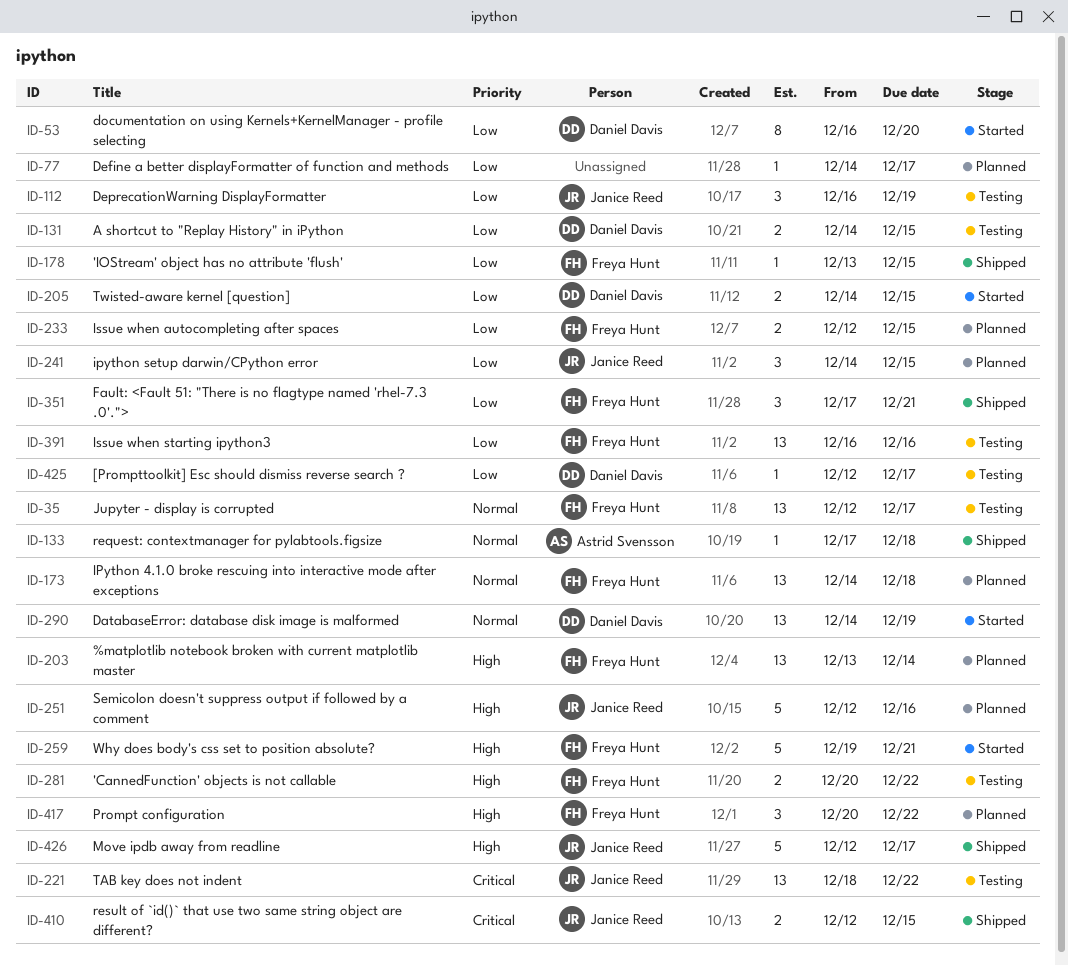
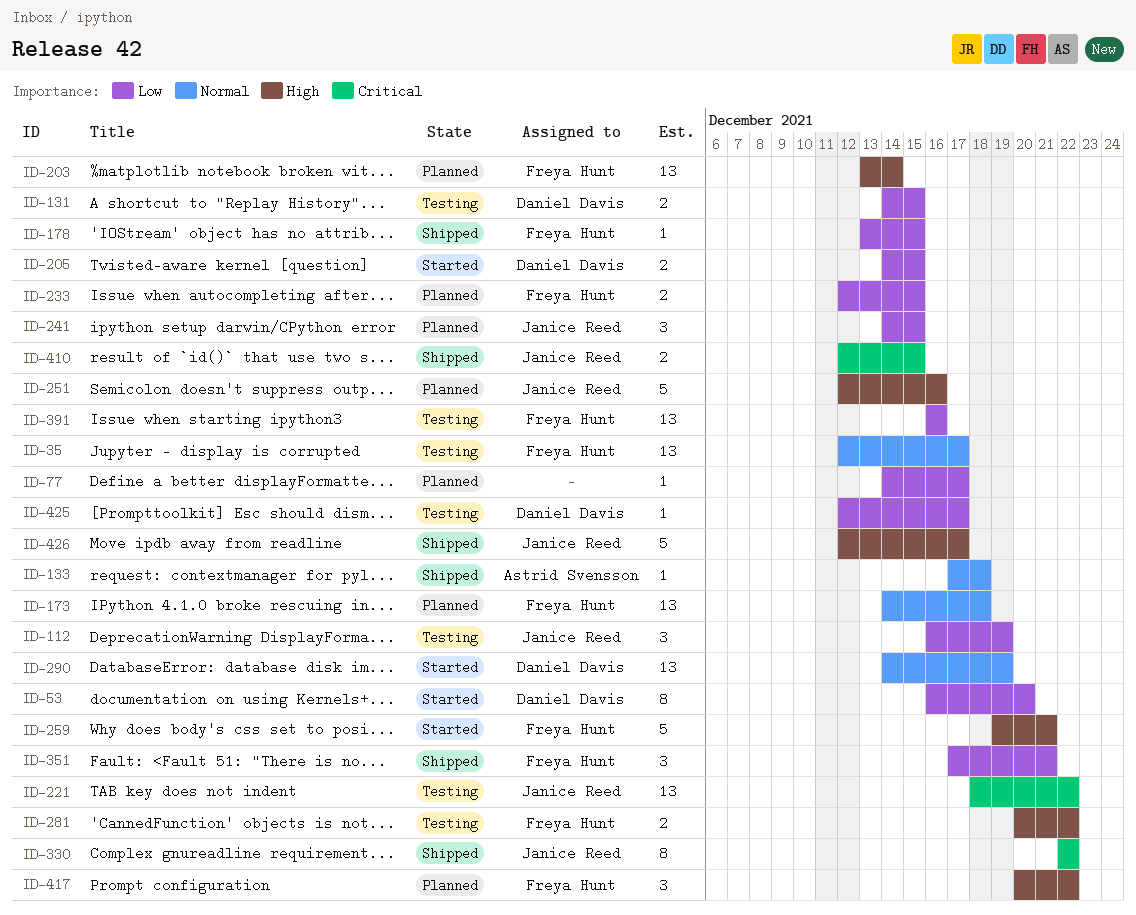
ID-330: none -> present

